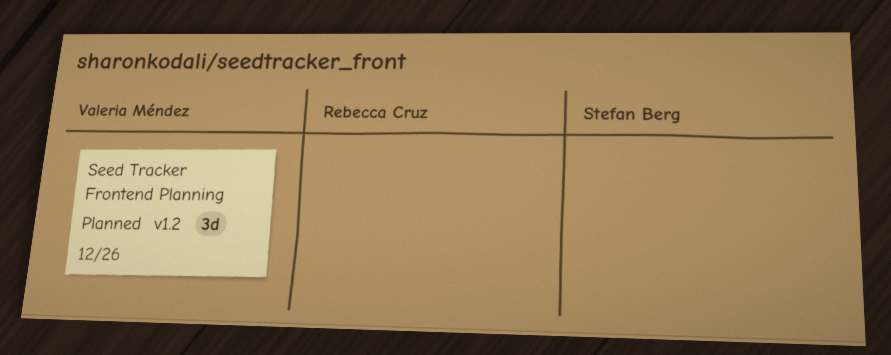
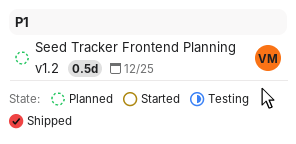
Seed Tracker Frontend Planning, estimate: 3d -> 0.5d
Seed Tracker Frontend Planning, due: Dec 26 -> Dec 25

